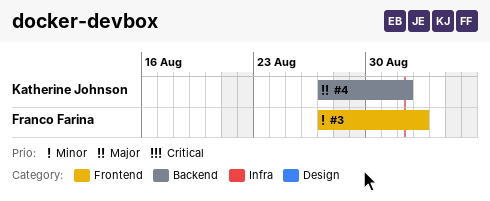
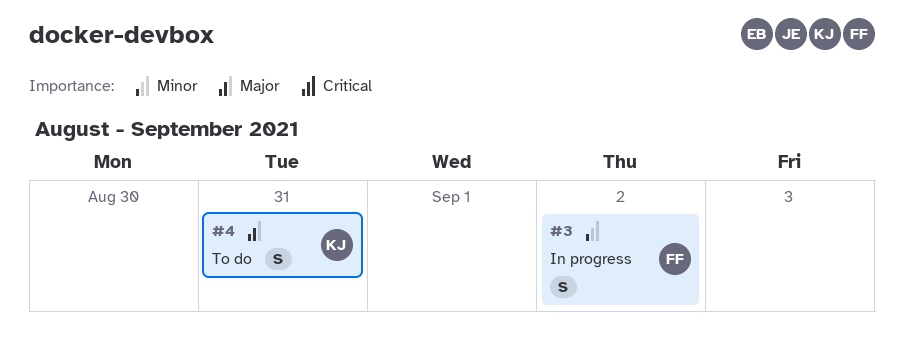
#4, due: Sep 1 -> Aug 31

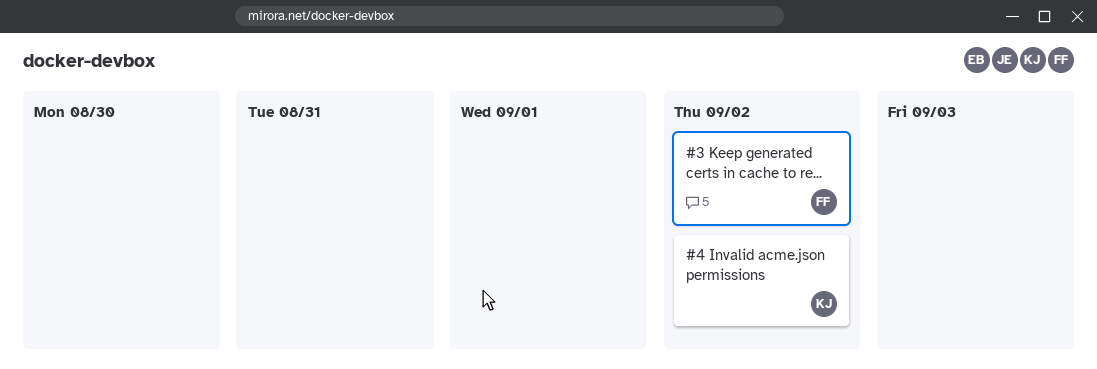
#4, due: Aug 31 -> Sep 2

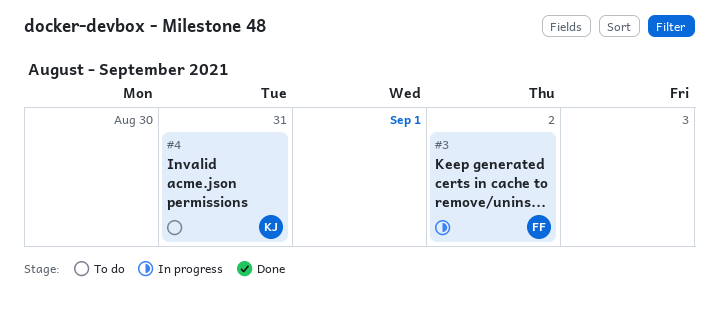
#4, due: Sep 2 -> Aug 31

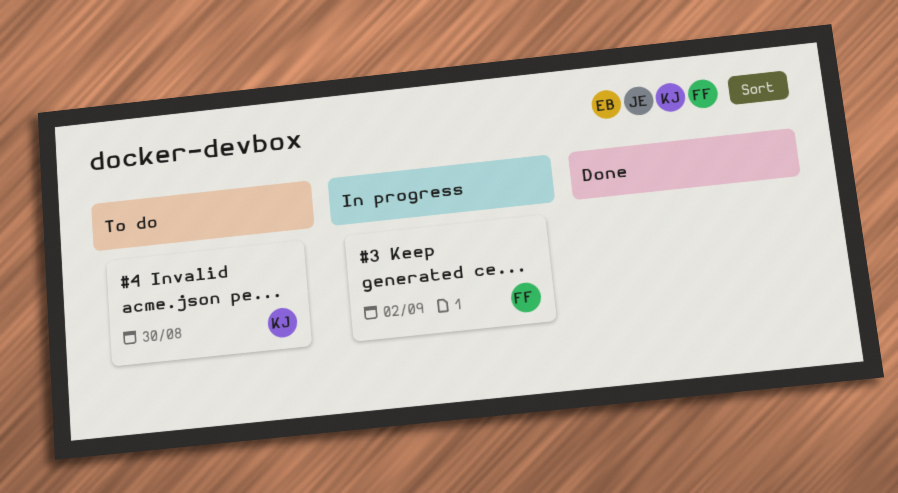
#4, due: Aug 31 -> Aug 30

